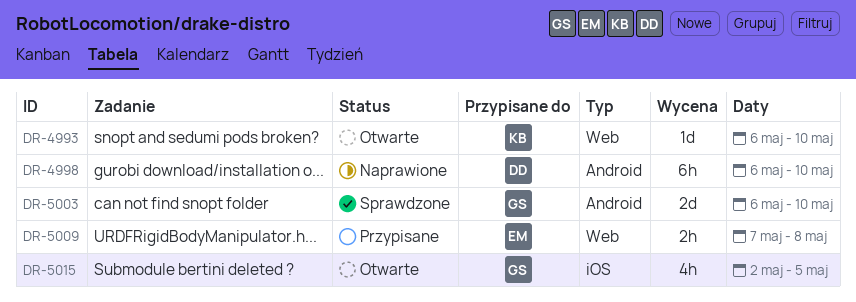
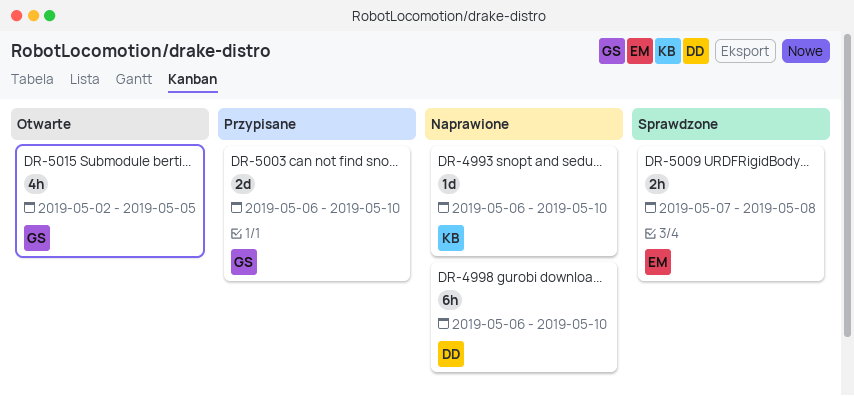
DR-4993, status: Otwarte -> Naprawione
DR-5003, status: Sprawdzone -> Przypisane
DR-5009, status: Przypisane -> Sprawdzone

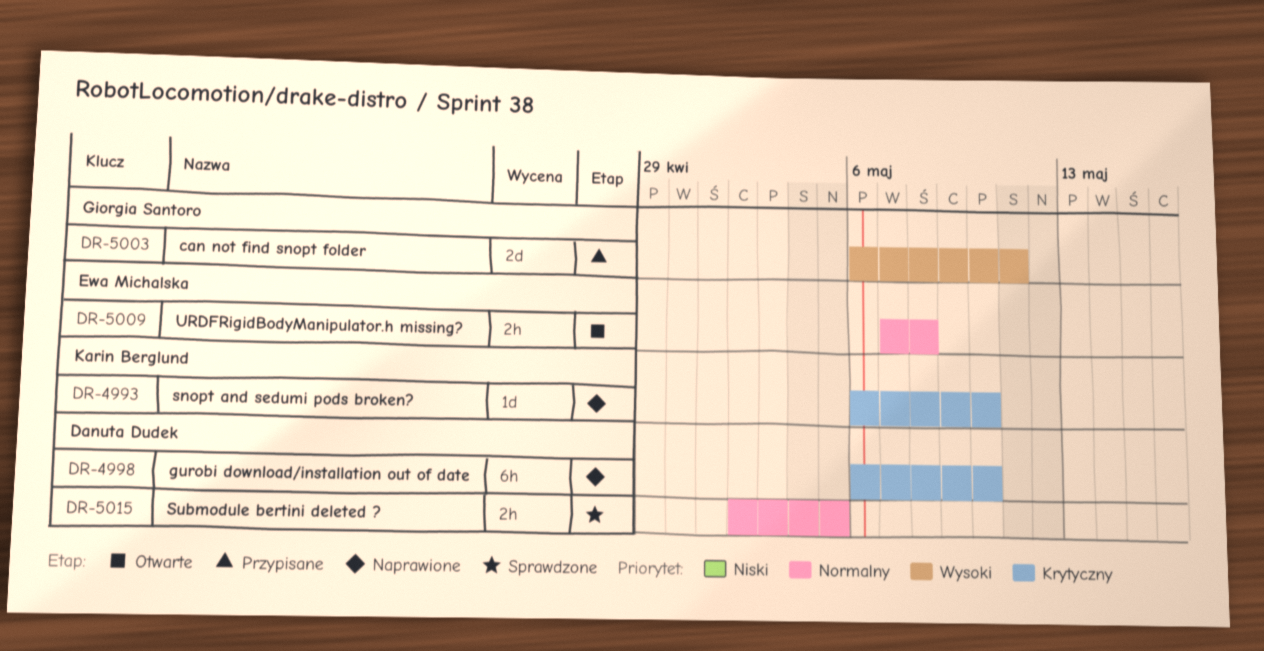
DR-5003, due: May 10 -> May 11
DR-5009, status: Sprawdzone -> Otwarte
DR-5015, status: Otwarte -> Sprawdzone
DR-5015, owner: Giorgia Santoro -> Danuta Dudek
DR-5015, estimate: 4h -> 2h

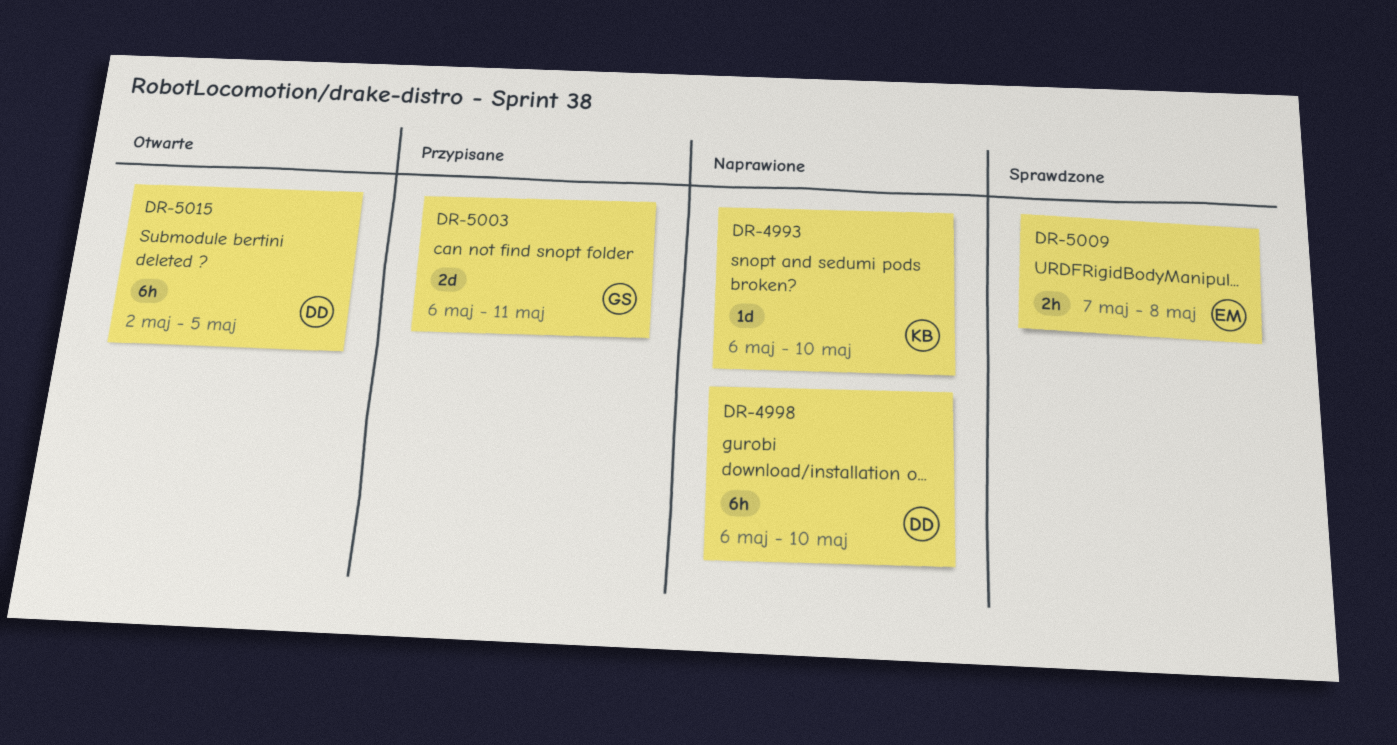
DR-5009, status: Otwarte -> Sprawdzone
DR-5015, status: Sprawdzone -> Otwarte
DR-5015, estimate: 2h -> 6h

